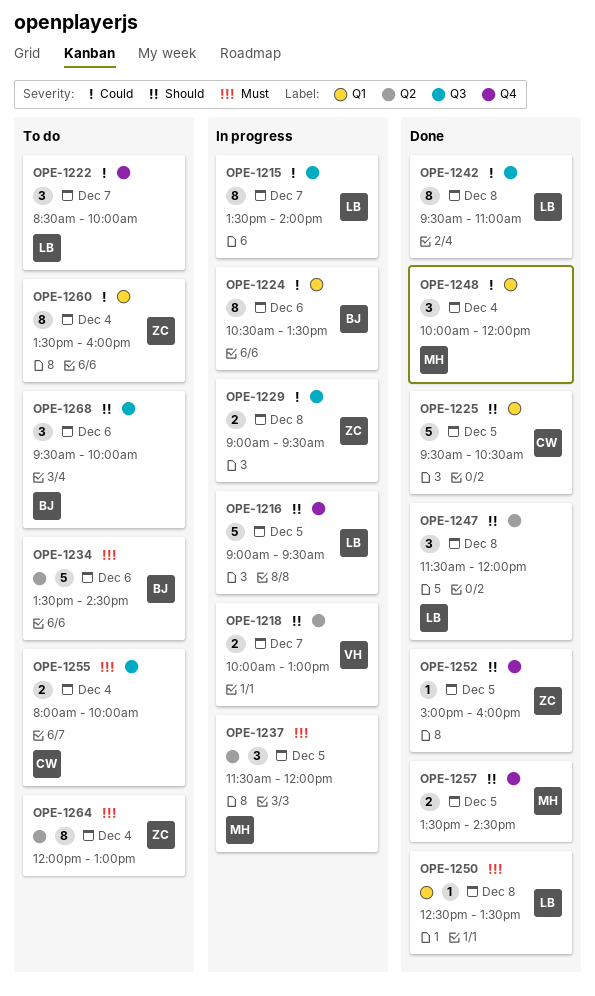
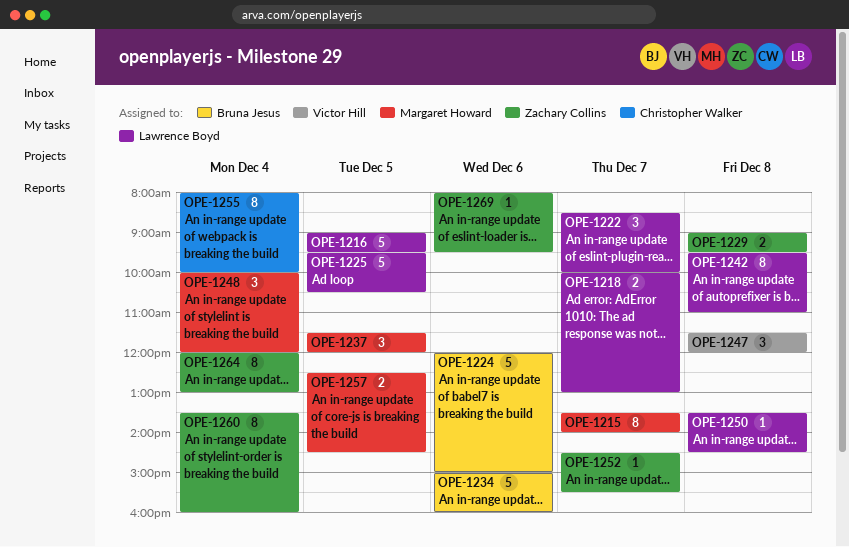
OPE-1215, owner: Lawrence Boyd -> Margaret Howard
OPE-1218, owner: Victor Hill -> Lawrence Boyd
OPE-1224, estimate: 8 -> 5
OPE-1224, begins: 10:30 -> 12:00
OPE-1224, ends: 13:30 -> 15:00
OPE-1225, owner: Christopher Walker -> Lawrence Boyd
OPE-1234, begins: 13:30 -> 15:00
OPE-1234, ends: 14:30 -> 16:00
OPE-1247, owner: Lawrence Boyd -> Victor Hill
OPE-1250, begins: 12:30 -> 13:30
OPE-1250, ends: 13:30 -> 14:30
OPE-1252, day: Dec 5 -> Dec 7
OPE-1252, begins: 15:00 -> 14:30
OPE-1252, ends: 16:00 -> 15:30
OPE-1255, estimate: 2 -> 8
OPE-1257, begins: 13:30 -> 12:30
OPE-1268: present -> none
OPE-1269: none -> present

